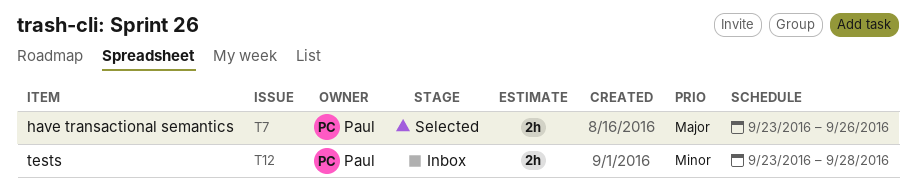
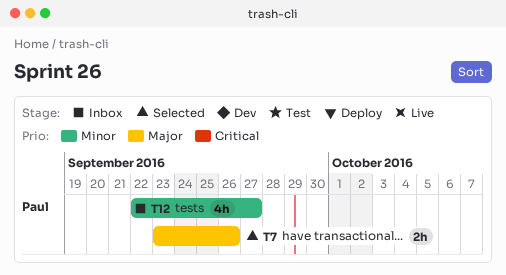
T12, estimate: 2h -> 4h
T12, start: Sep 23 -> Sep 22
T12, due: Sep 28 -> Sep 27

